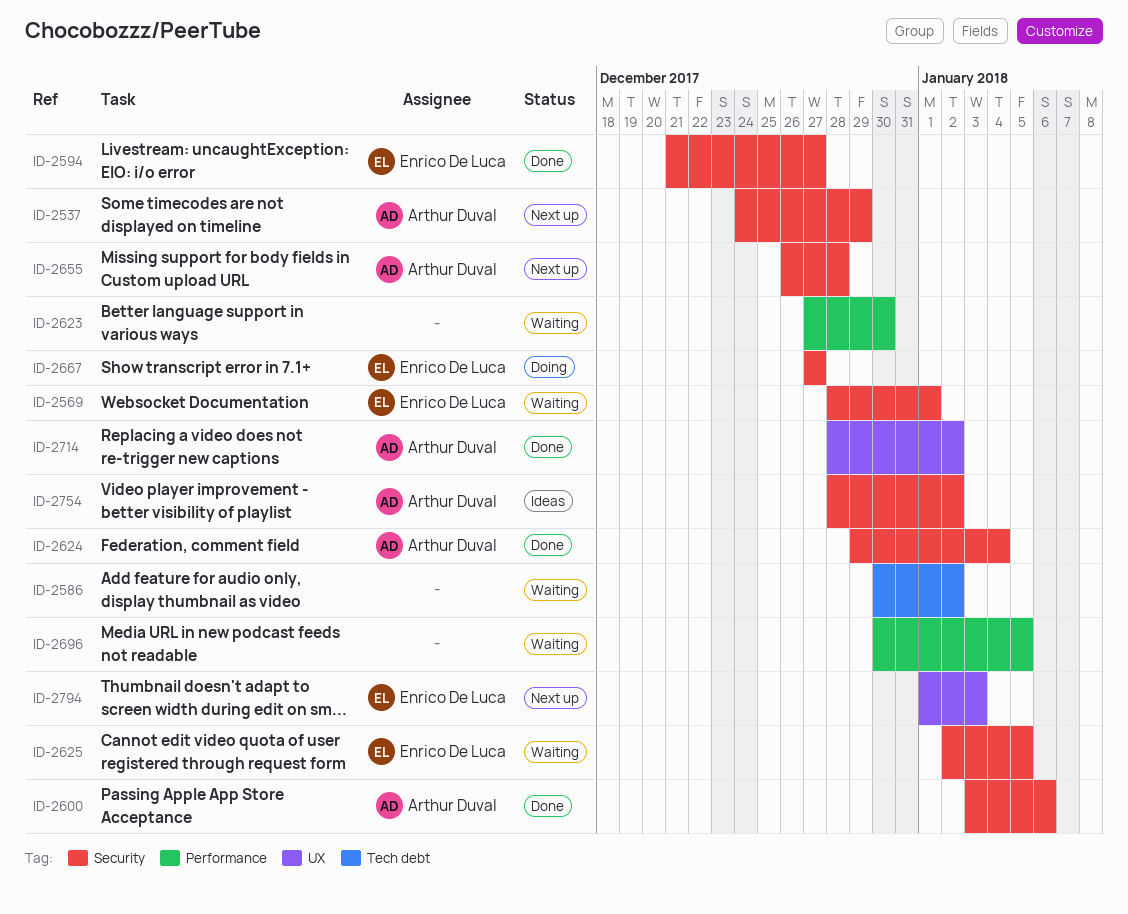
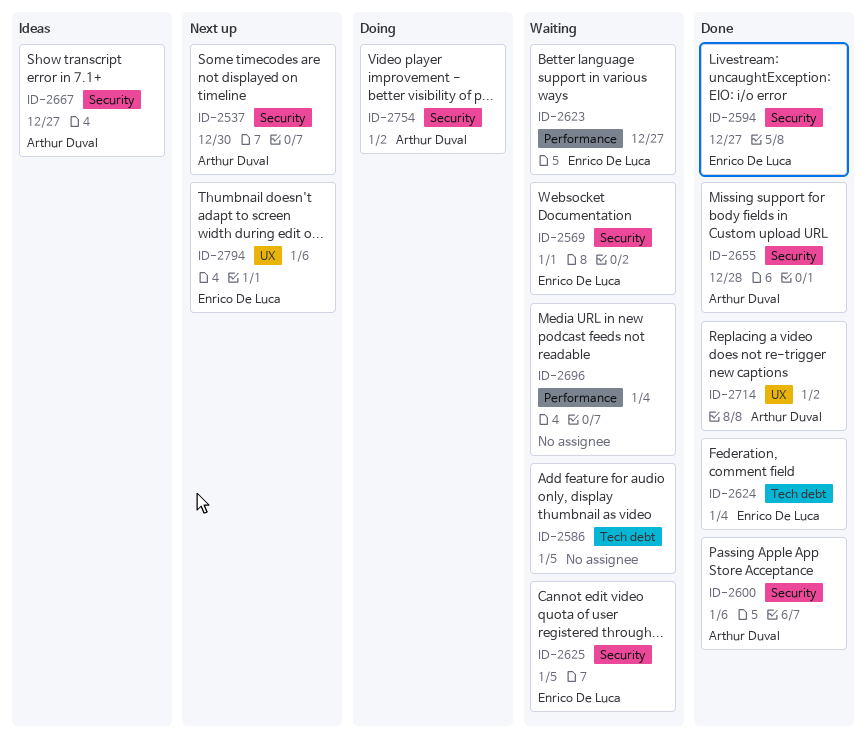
ID-2537, due: Dec 29 -> Dec 30
ID-2586, due: Jan 2 -> Jan 5
ID-2623, owner: none -> Enrico De Luca
ID-2623, due: Dec 30 -> Dec 27
ID-2624, owner: Arthur Duval -> Enrico De Luca
ID-2624, label: Security -> Tech debt
ID-2655, status: Next up -> Done
ID-2667, status: Doing -> Ideas
ID-2667, owner: Enrico De Luca -> Arthur Duval
ID-2696, due: Jan 5 -> Jan 4
ID-2754, status: Ideas -> Doing
ID-2794, due: Jan 3 -> Jan 6

